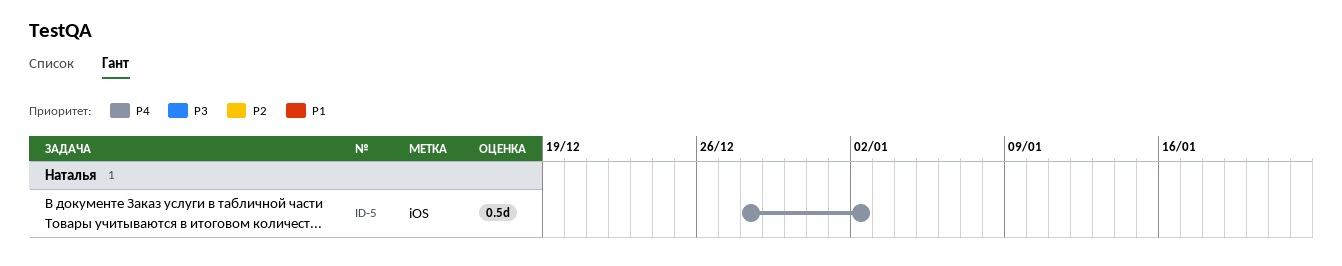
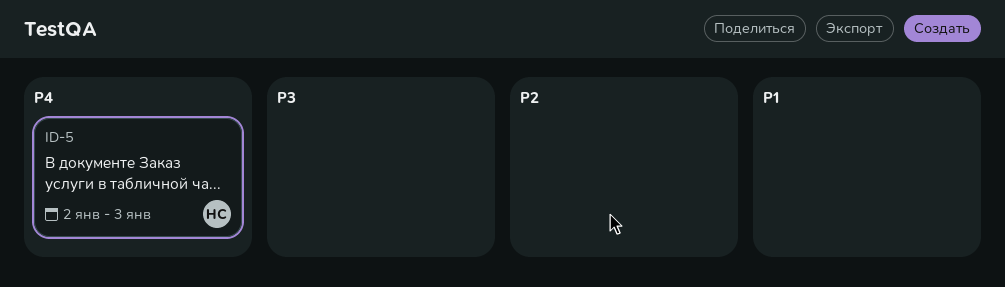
ID-5, start: Dec 28 -> Jan 2
ID-5, due: Jan 2 -> Jan 3

